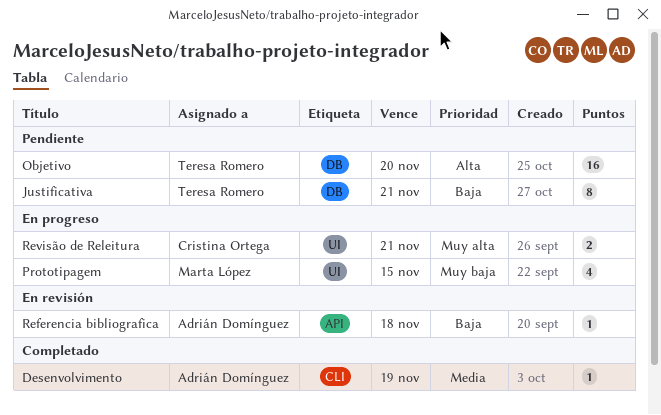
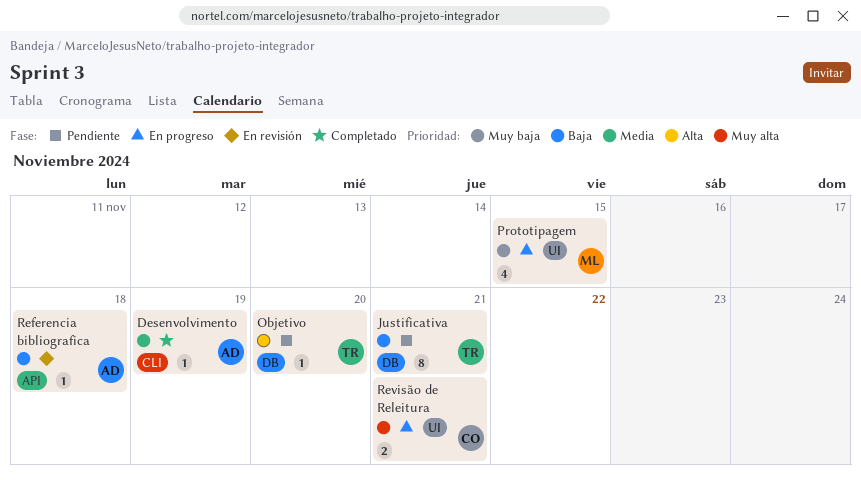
Objetivo, estimate: 16 -> 1

